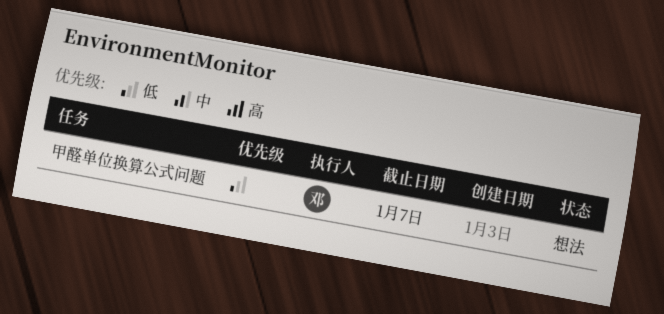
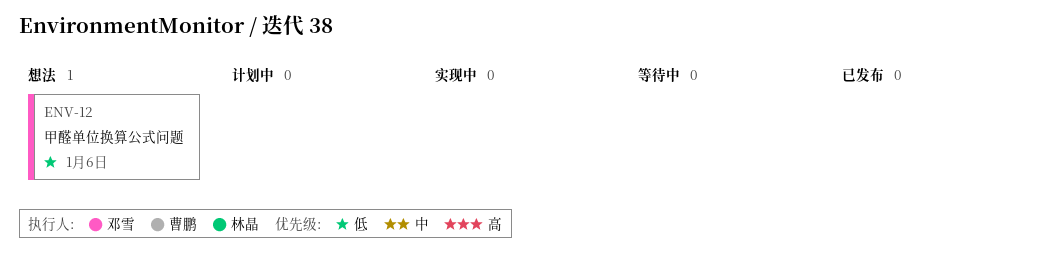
甲醛单位换算公式问题, due: Jan 7 -> Jan 6

